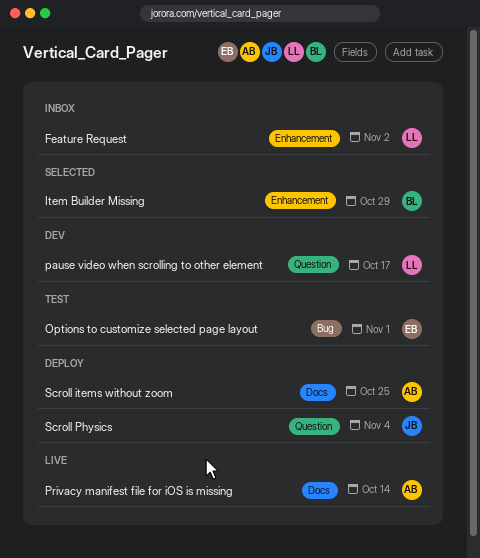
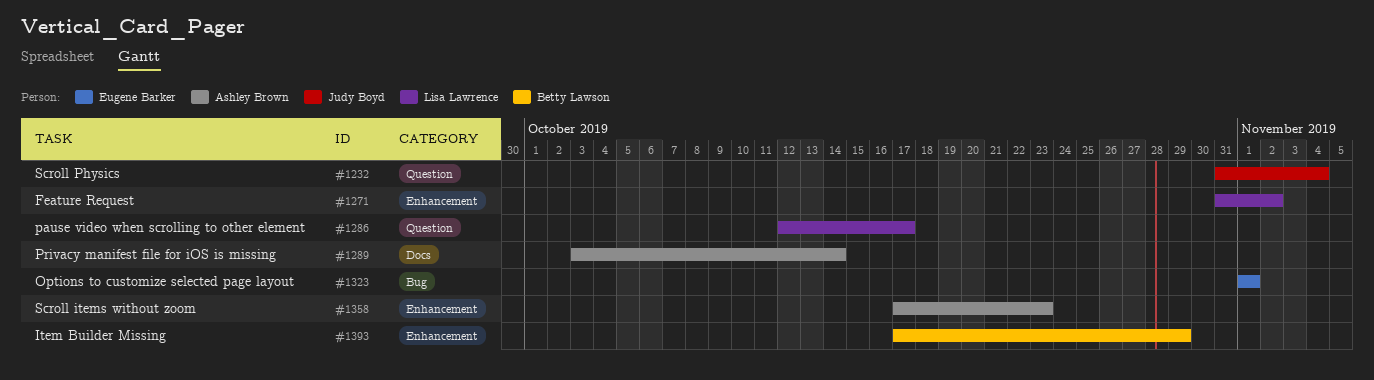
Scroll items without zoom, label: Docs -> Enhancement
Scroll items without zoom, due: Oct 25 -> Oct 23

